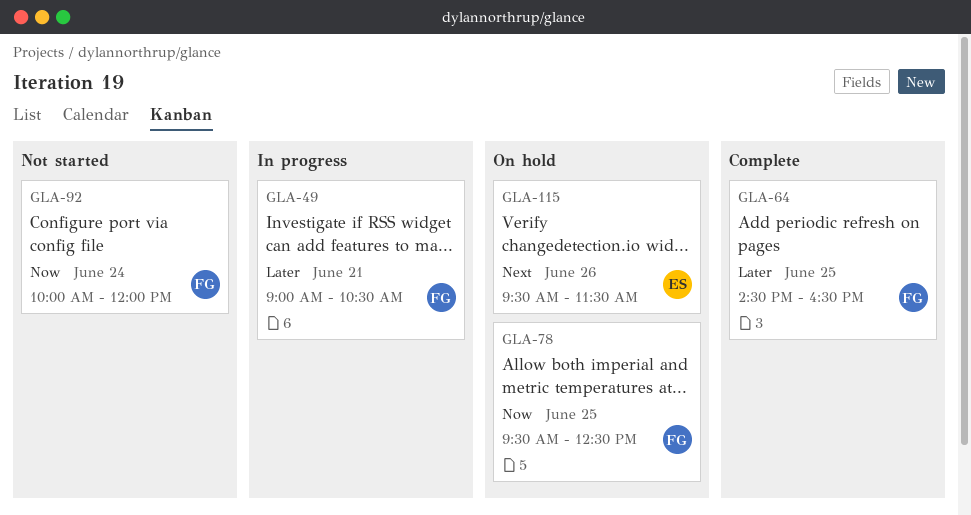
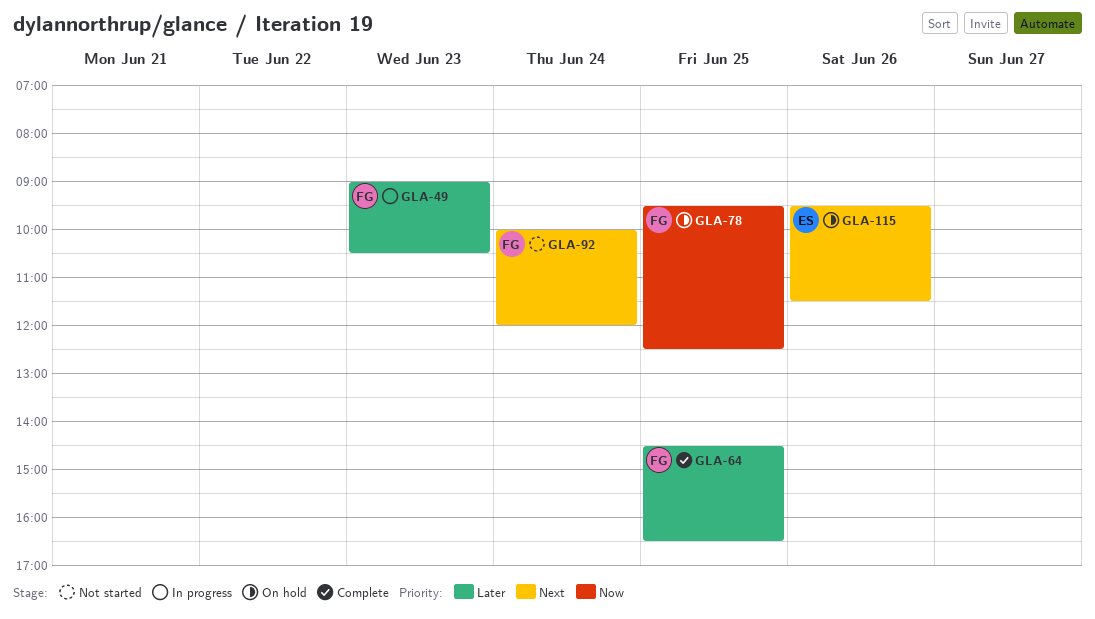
GLA-49, day: Jun 21 -> Jun 23
GLA-92, priority: Now -> Next

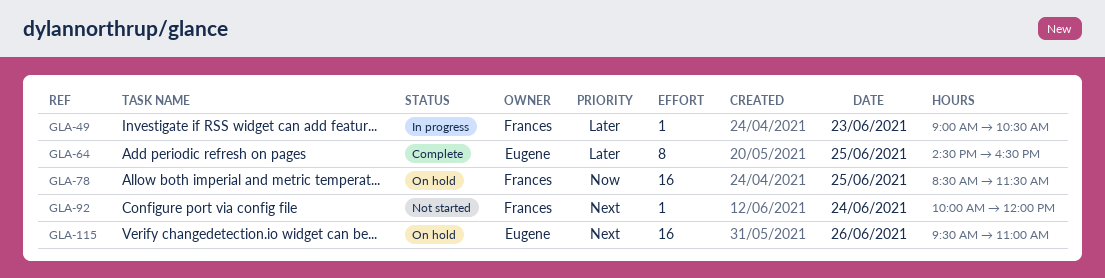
GLA-64, owner: Frances -> Eugene
GLA-78, begins: 09:30 -> 08:30
GLA-78, ends: 12:30 -> 11:30
GLA-115, ends: 11:30 -> 11:00

